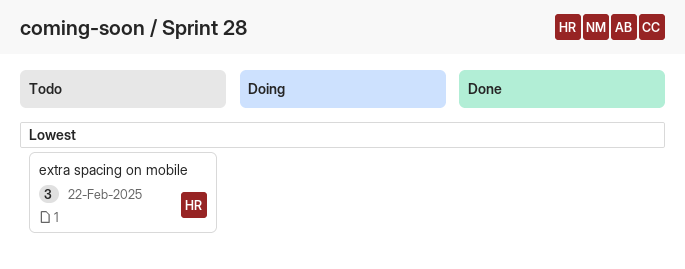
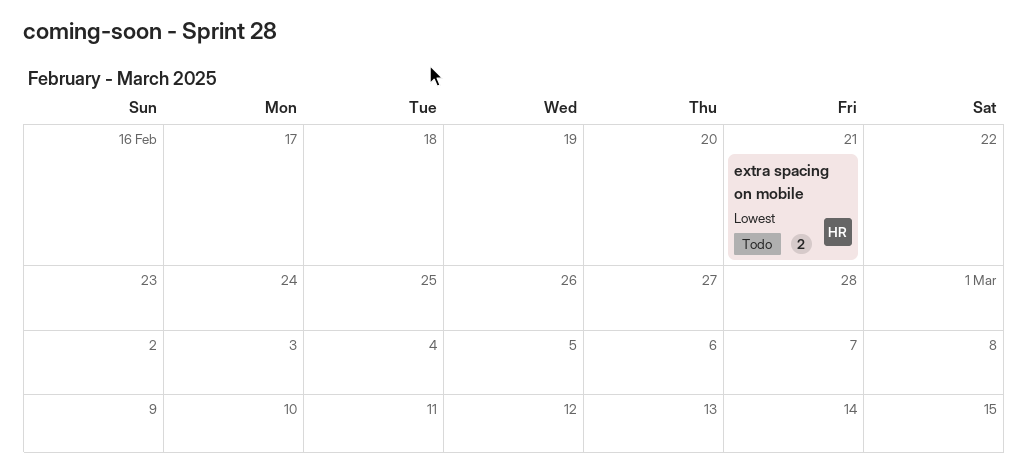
extra spacing on mobile, estimate: 3 -> 2
extra spacing on mobile, due: Feb 22 -> Feb 21

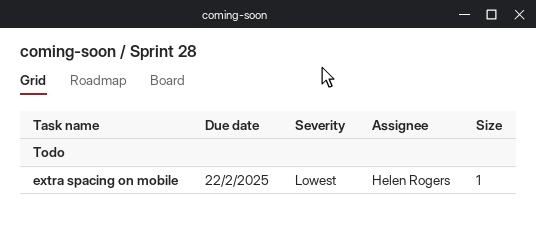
extra spacing on mobile, estimate: 2 -> 1
extra spacing on mobile, due: Feb 21 -> Feb 22

